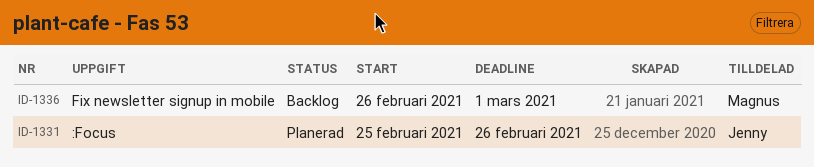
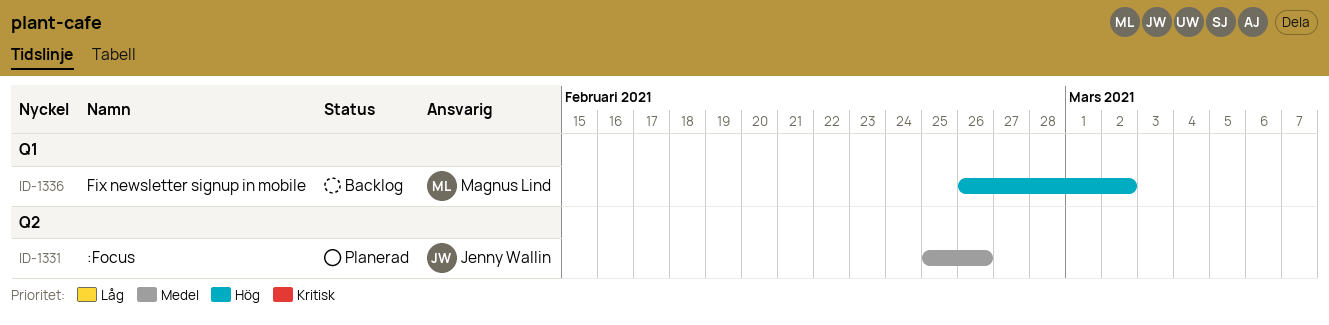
ID-1336, due: Mar 1 -> Mar 2

